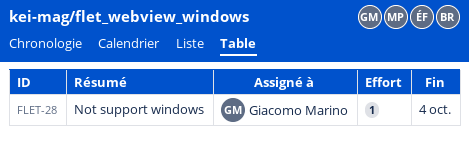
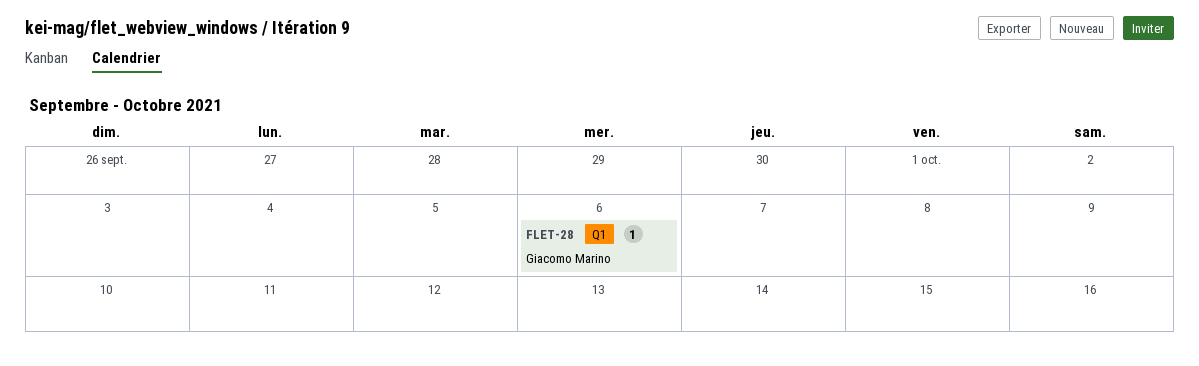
FLET-28, due: Oct 4 -> Oct 6

